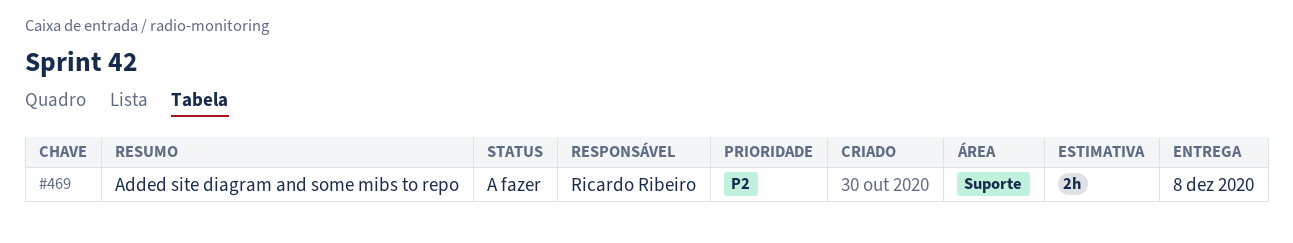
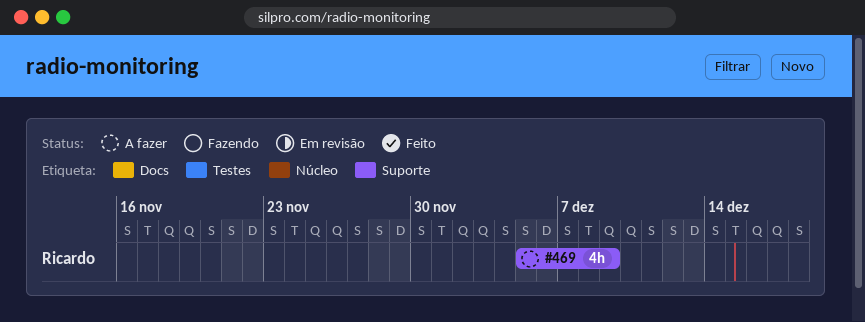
#469, estimate: 2h -> 4h
#469, due: Dec 8 -> Dec 9

